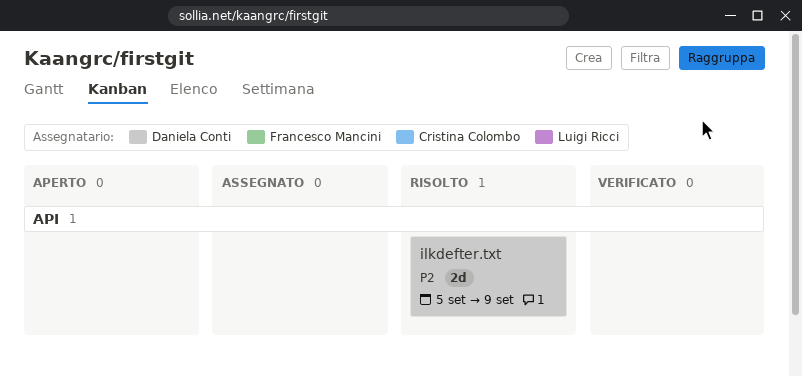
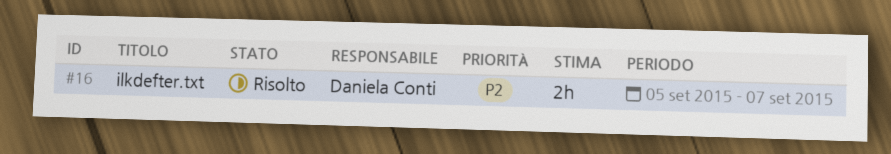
ilkdefter.txt, estimate: 2d -> 2h
ilkdefter.txt, due: Sep 9 -> Sep 7

